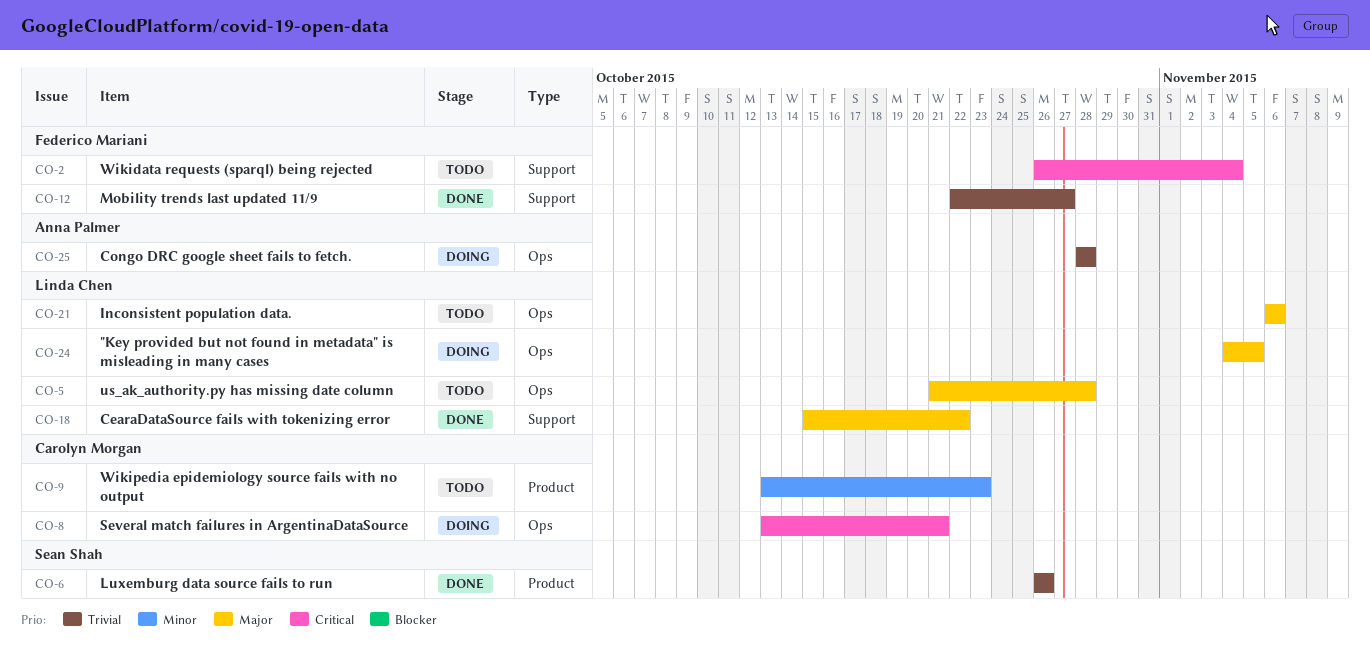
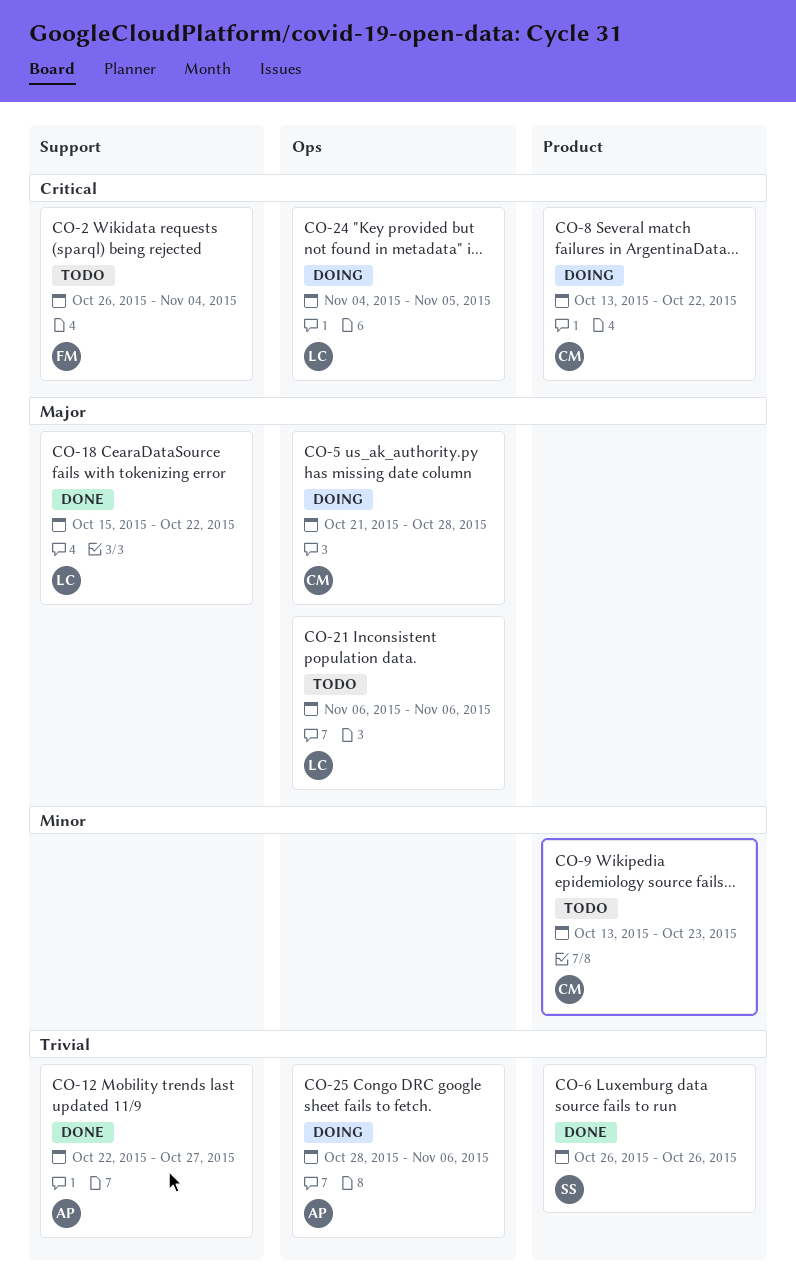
CO-5, status: Todo -> Doing
CO-5, owner: Linda Chen -> Carolyn Morgan
CO-8, label: Ops -> Product
CO-8, due: Oct 21 -> Oct 22
CO-12, owner: Federico Mariani -> Anna Palmer
CO-24, priority: Major -> Critical
CO-25, due: Oct 28 -> Nov 6

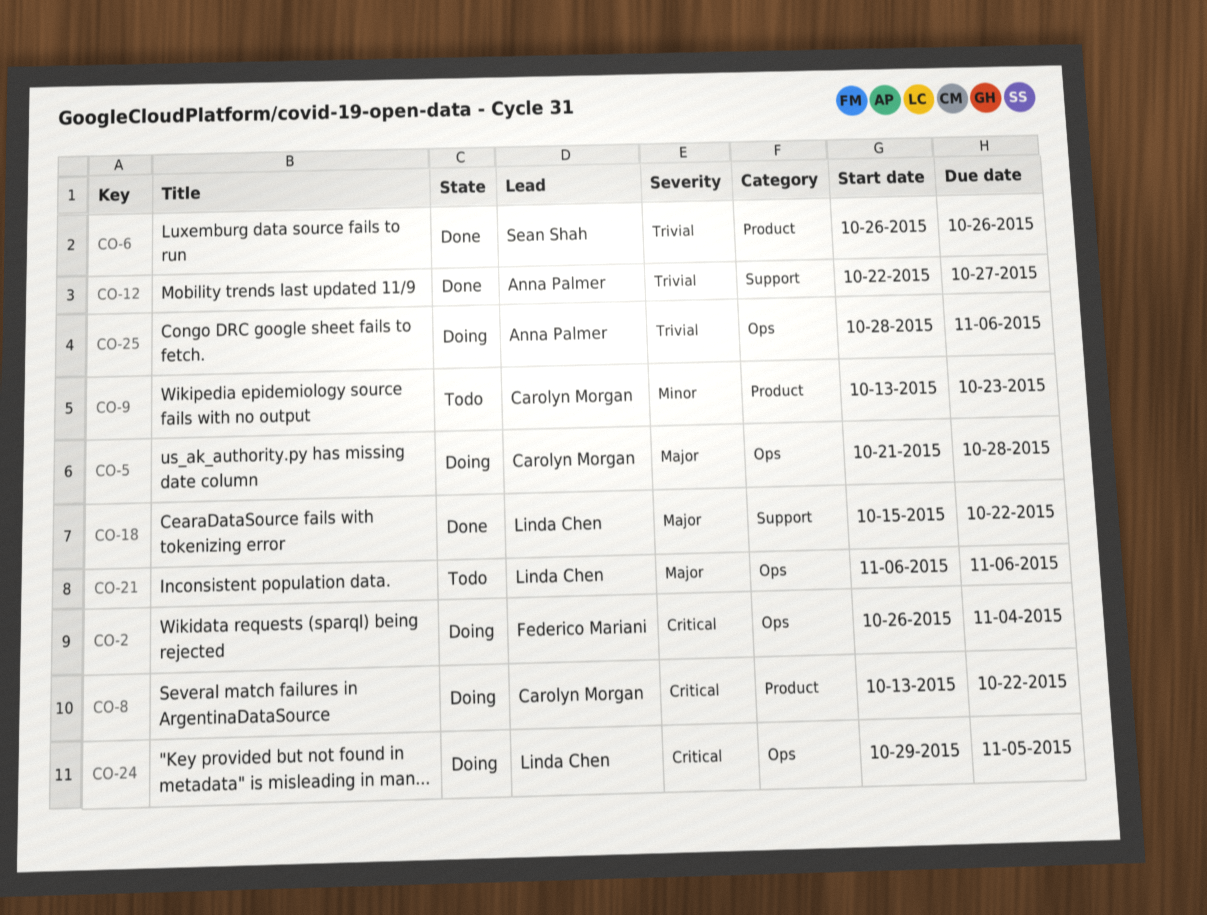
CO-2, status: Todo -> Doing
CO-2, label: Support -> Ops
CO-24, start: Nov 4 -> Oct 29

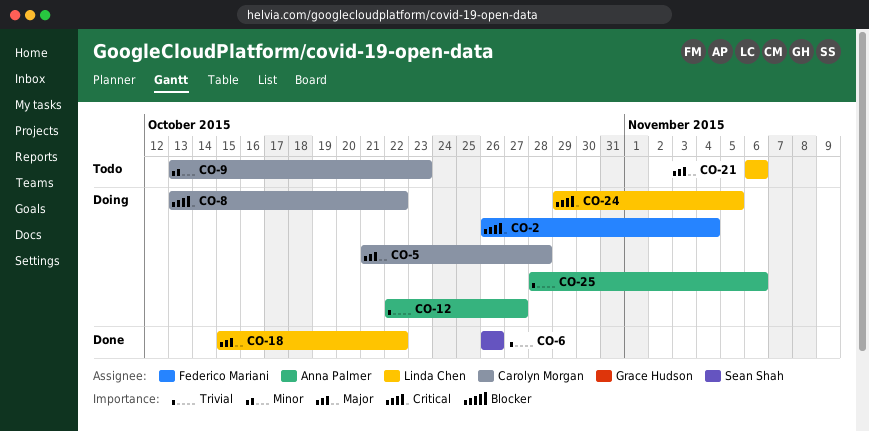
CO-12, status: Done -> Doing

